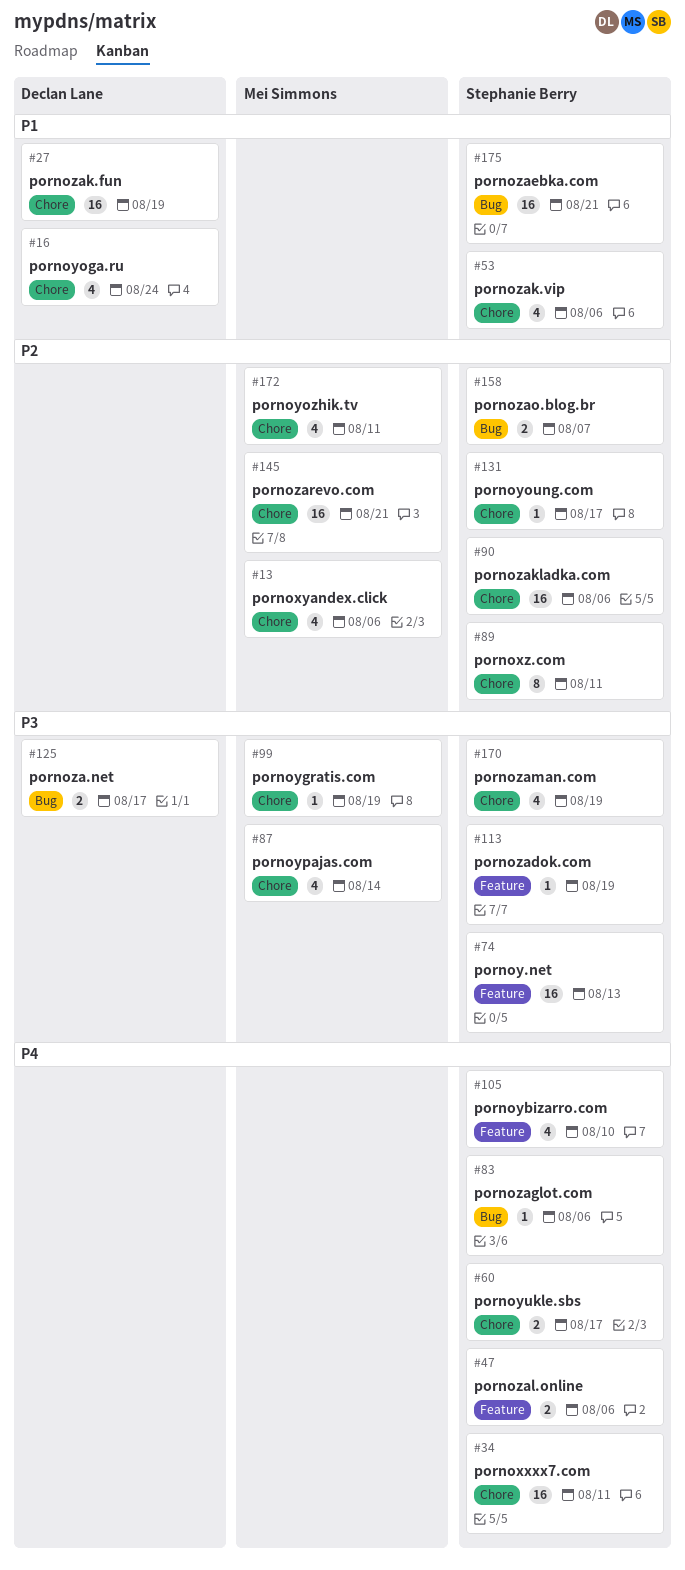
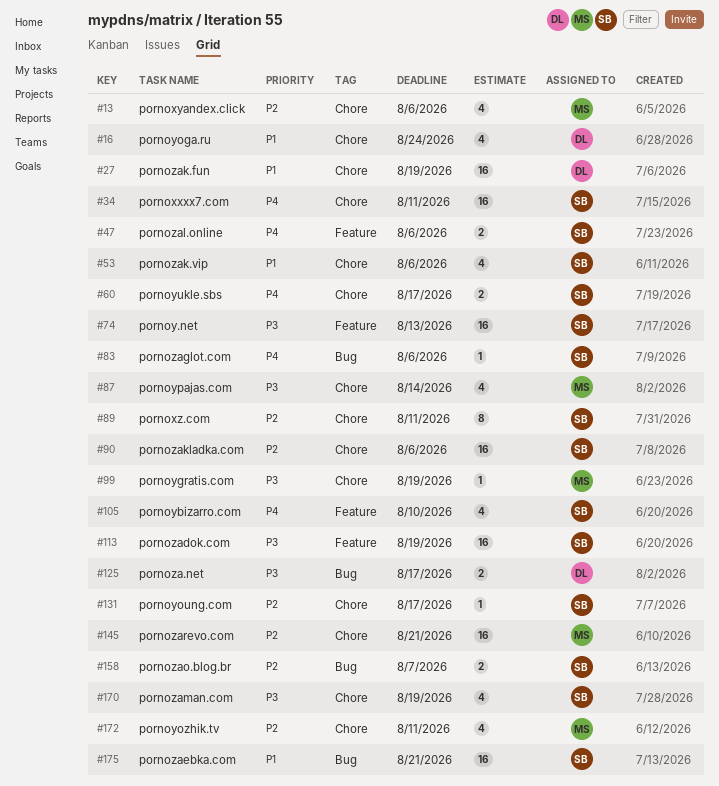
#113, estimate: 1 -> 16

